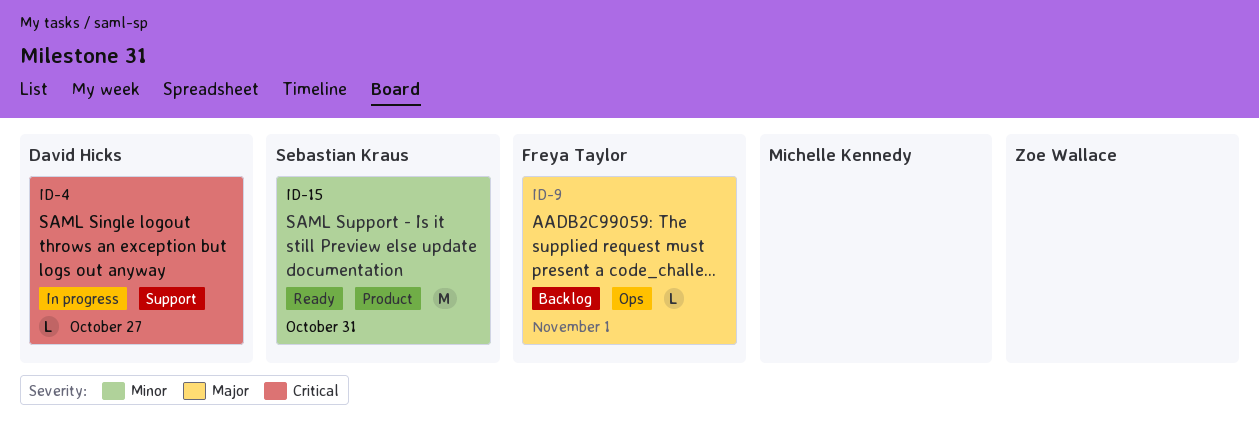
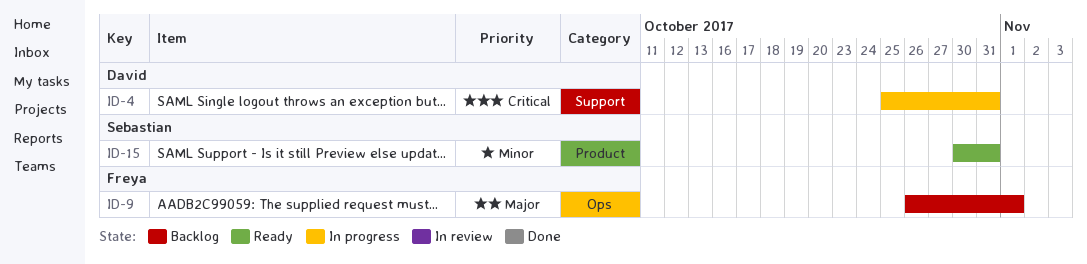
ID-4, due: Oct 27 -> Oct 31

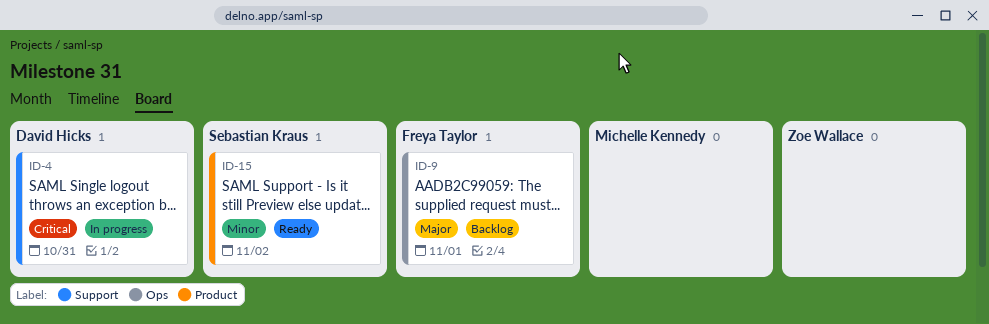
ID-15, due: Oct 31 -> Nov 2

